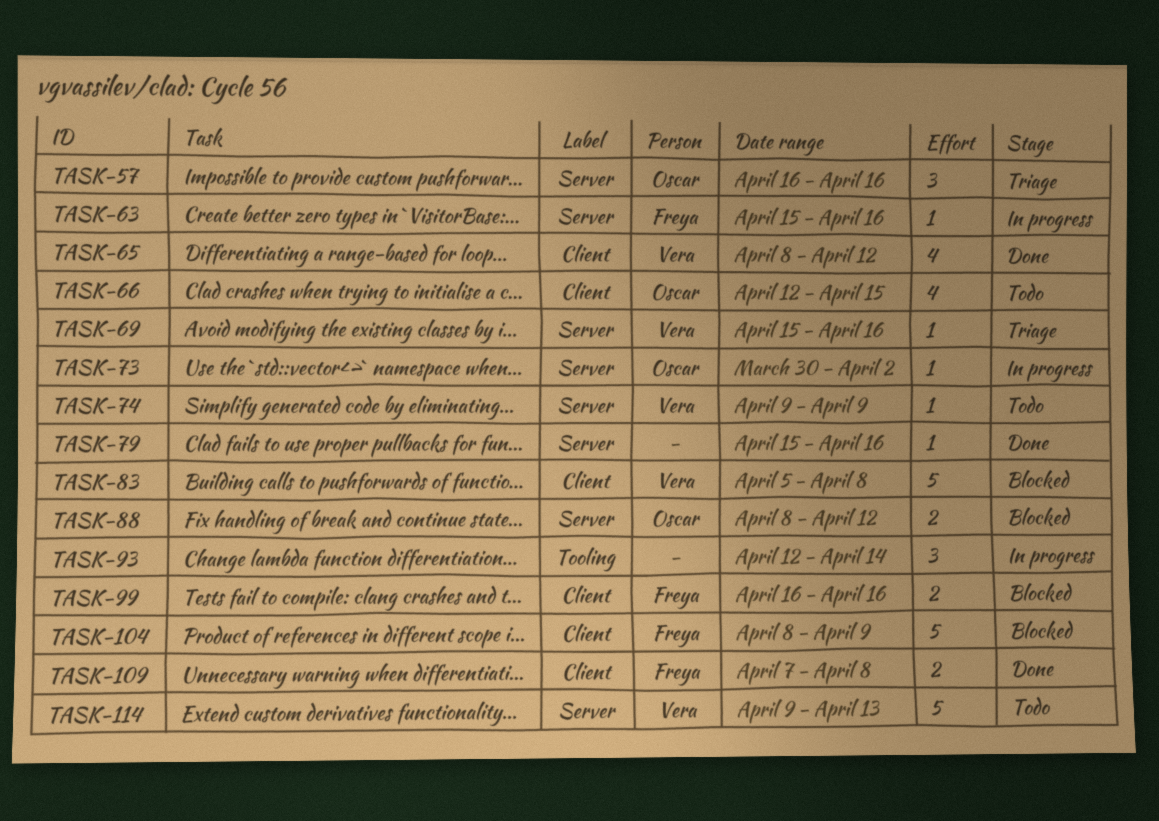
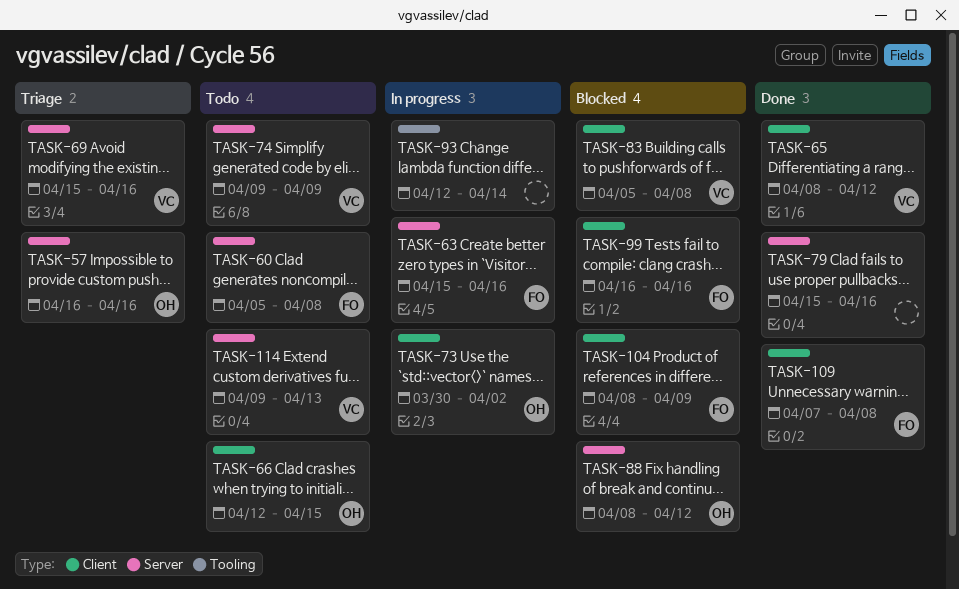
TASK-60: none -> present
TASK-73, label: Server -> Client

